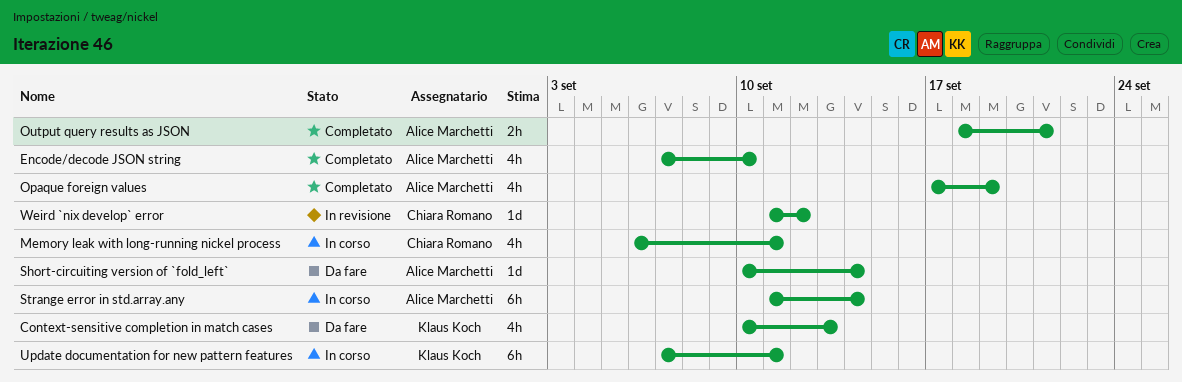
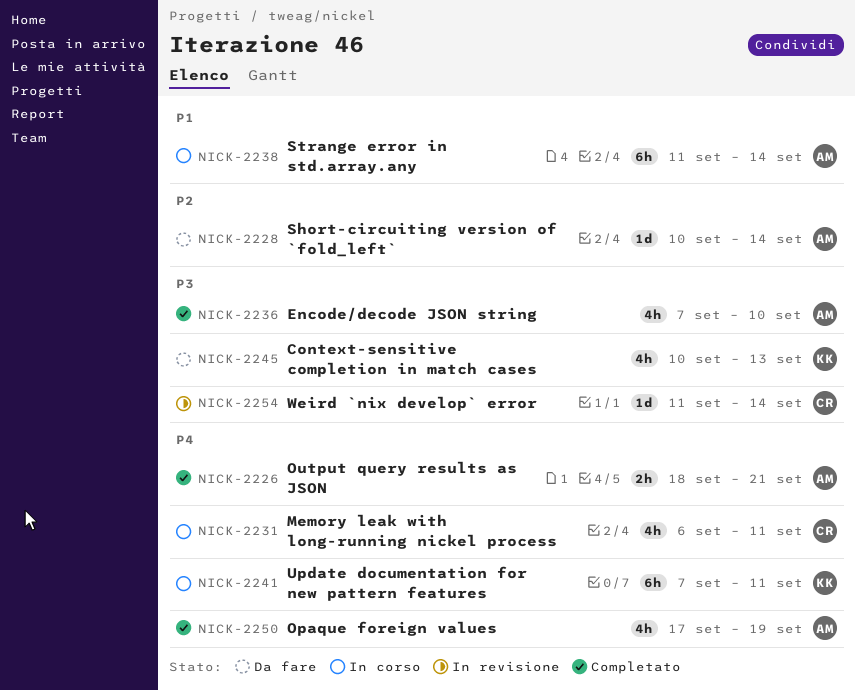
Weird `nix develop` error, due: Sep 12 -> Sep 14

